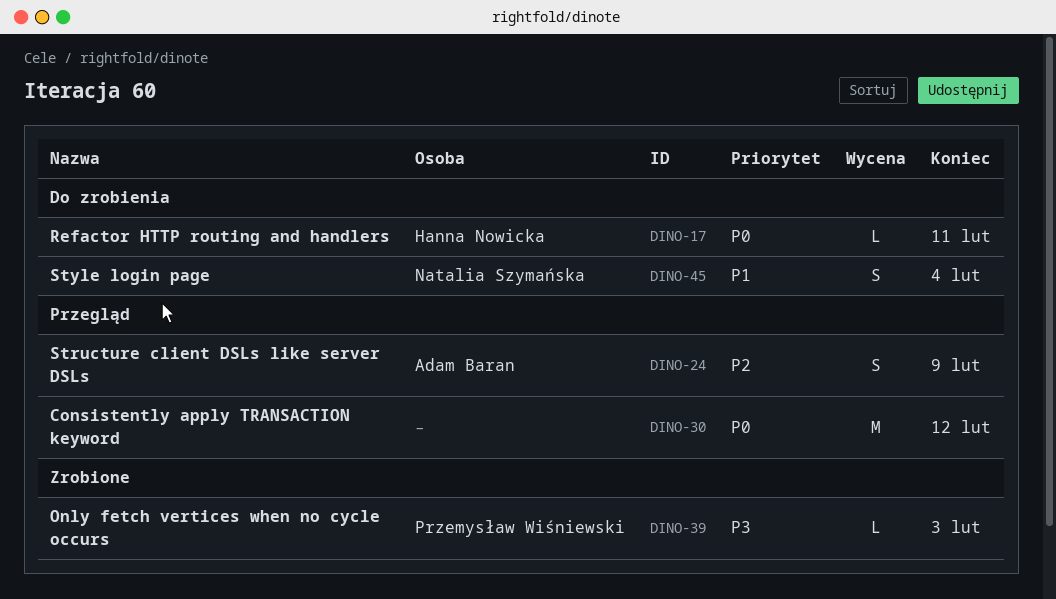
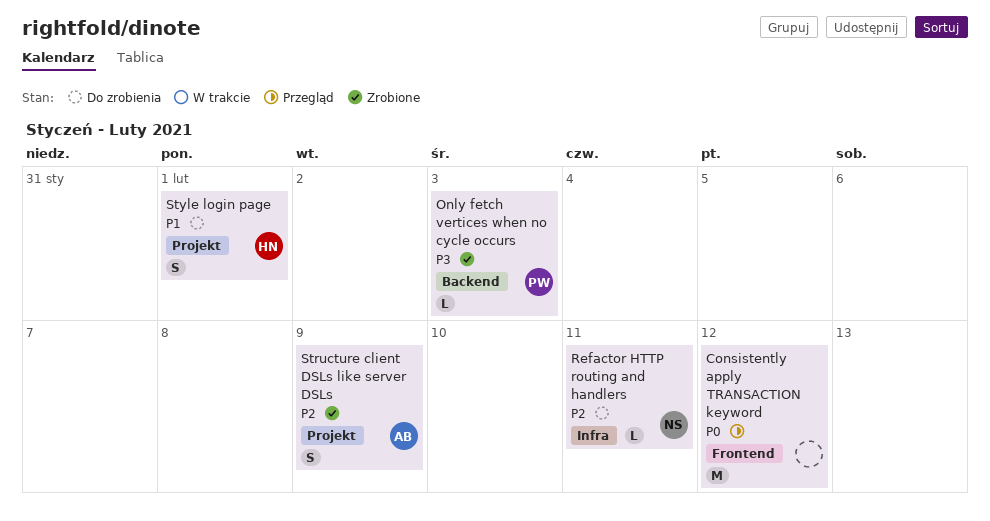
Refactor HTTP routing and handlers, owner: Hanna Nowicka -> Natalia Szymańska
Refactor HTTP routing and handlers, priority: P0 -> P2
Structure client DSLs like server DSLs, status: Przegląd -> Zrobione
Style login page, owner: Natalia Szymańska -> Hanna Nowicka
Style login page, due: Feb 4 -> Feb 1

